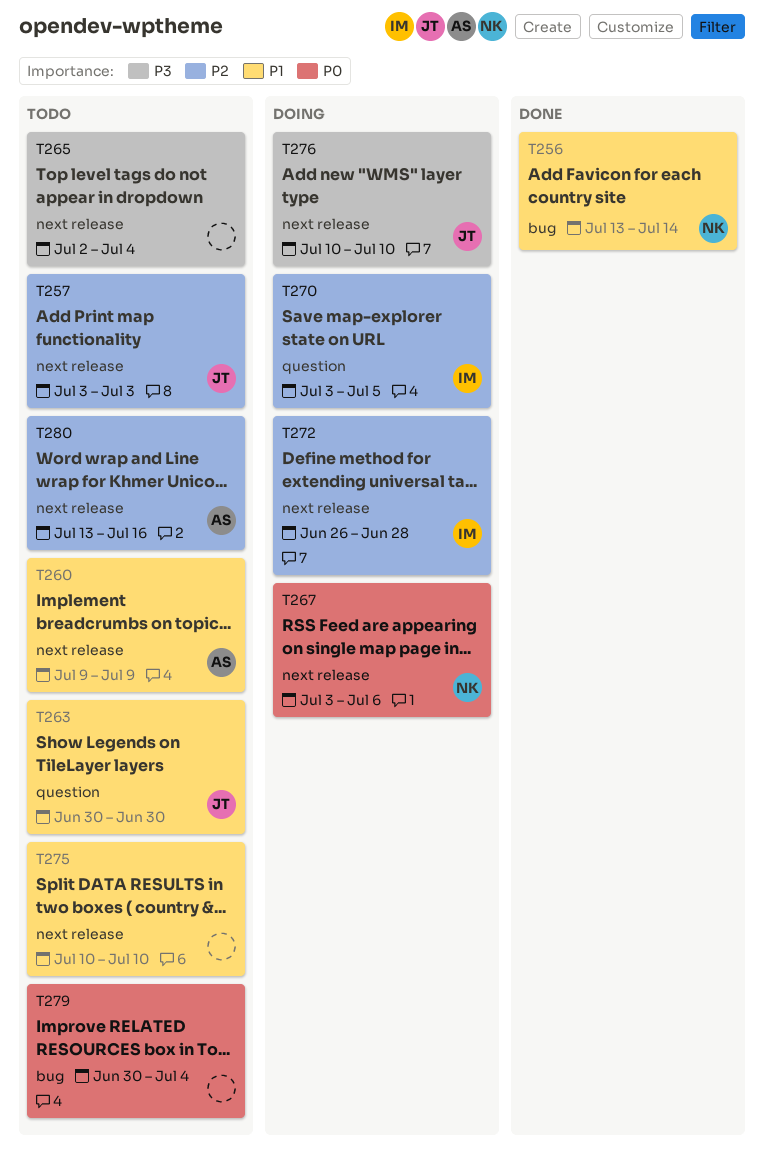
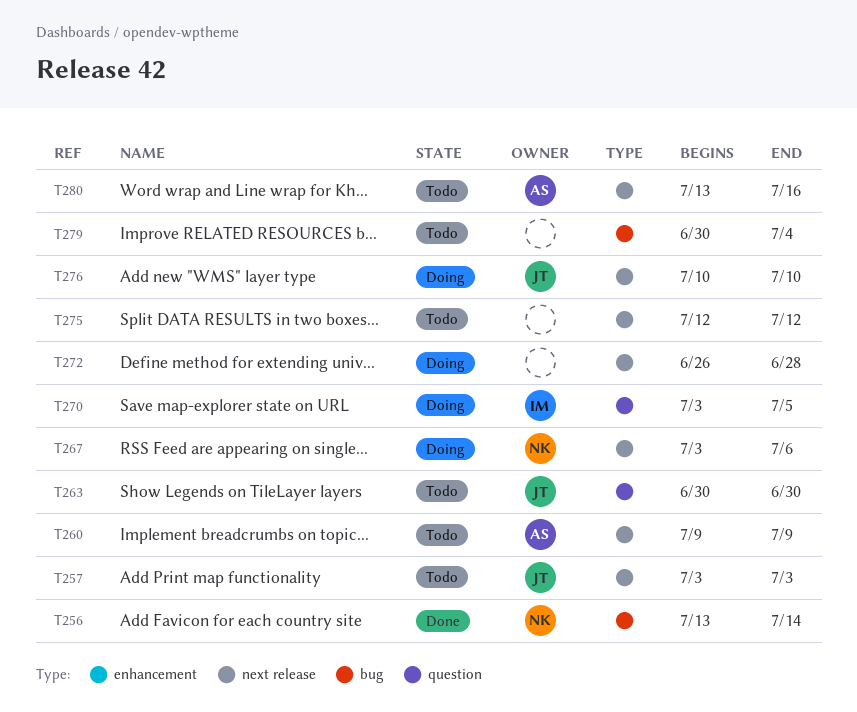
T265: present -> none
T272, owner: IM -> none
T275, start: Jul 10 -> Jul 12
T275, due: Jul 10 -> Jul 12

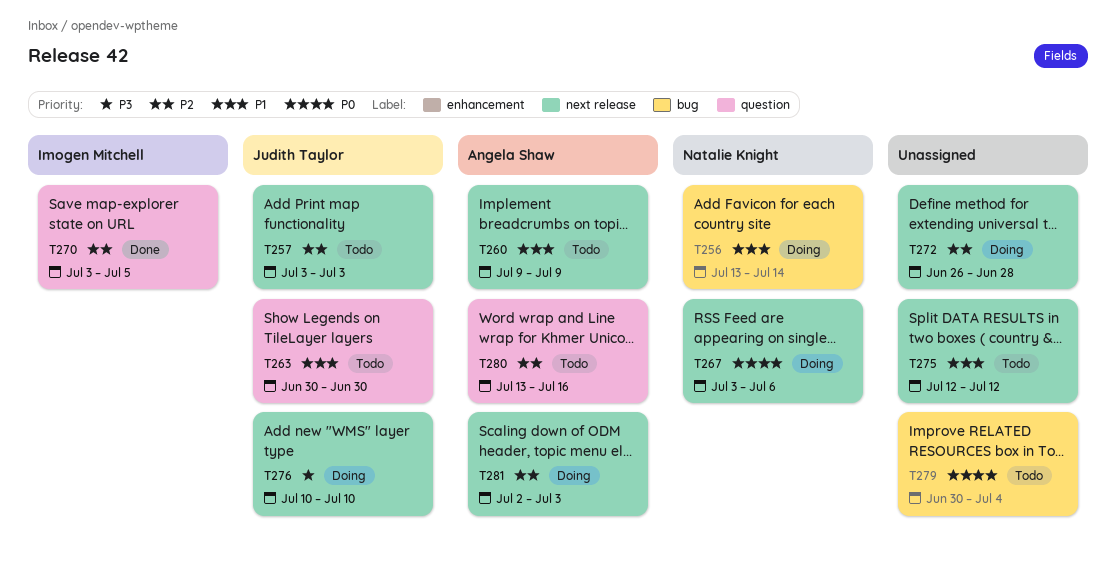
T256, status: Done -> Doing
T270, status: Doing -> Done
T280, label: next release -> question
T281: none -> present

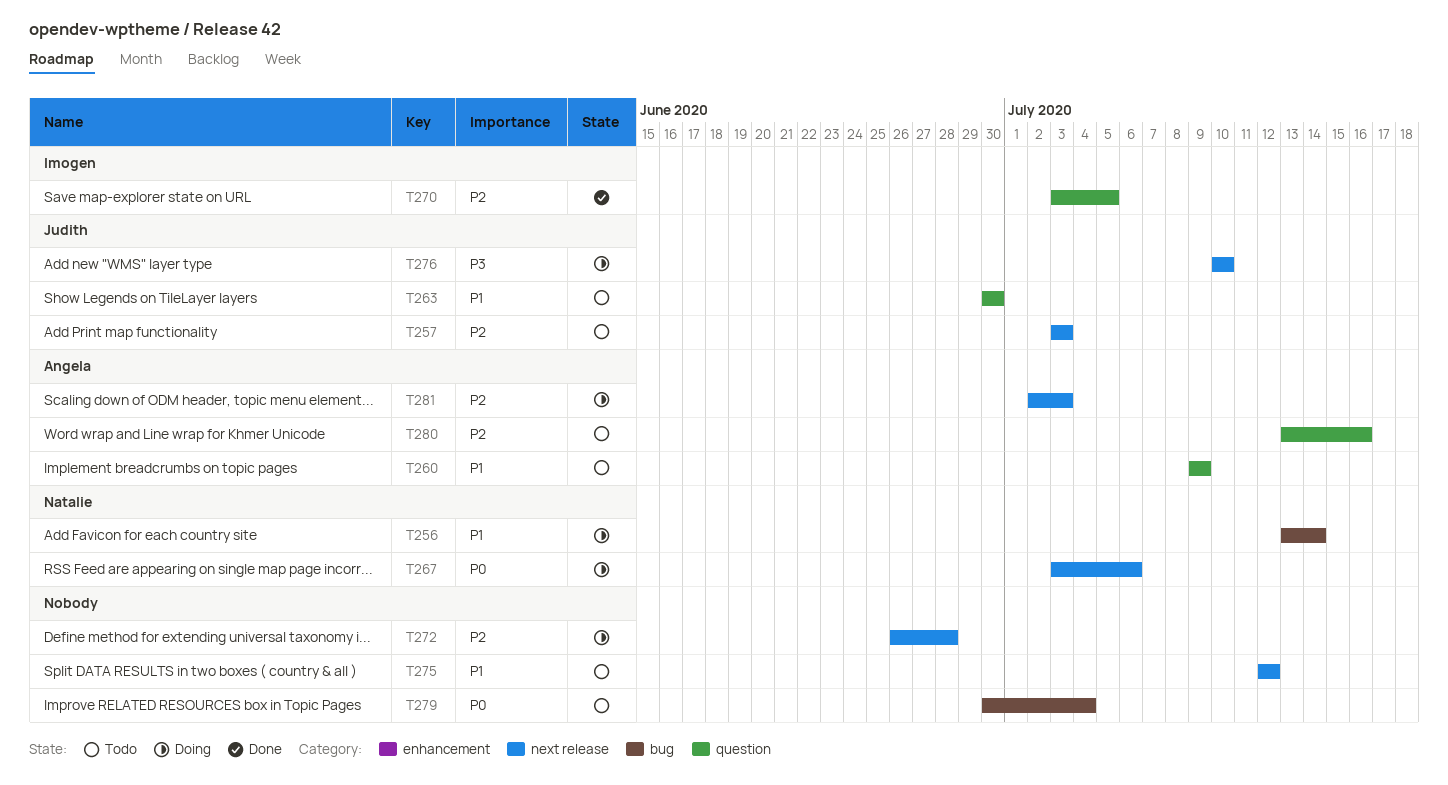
T260, label: next release -> question

